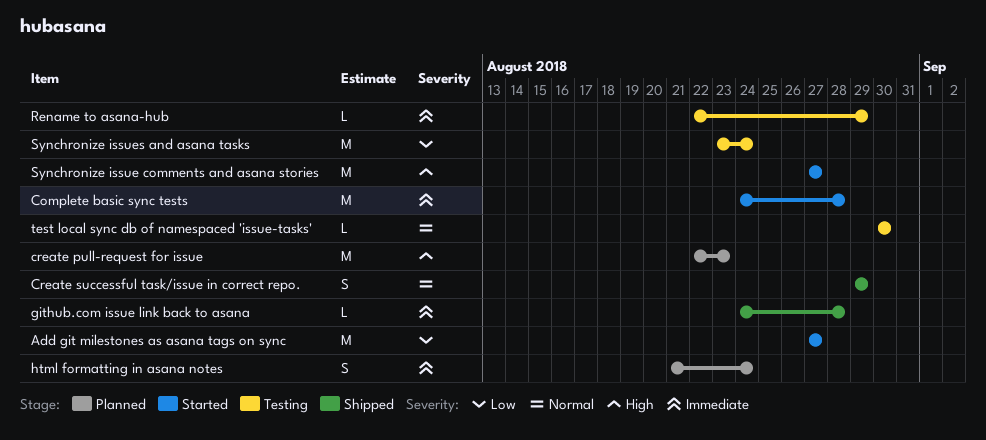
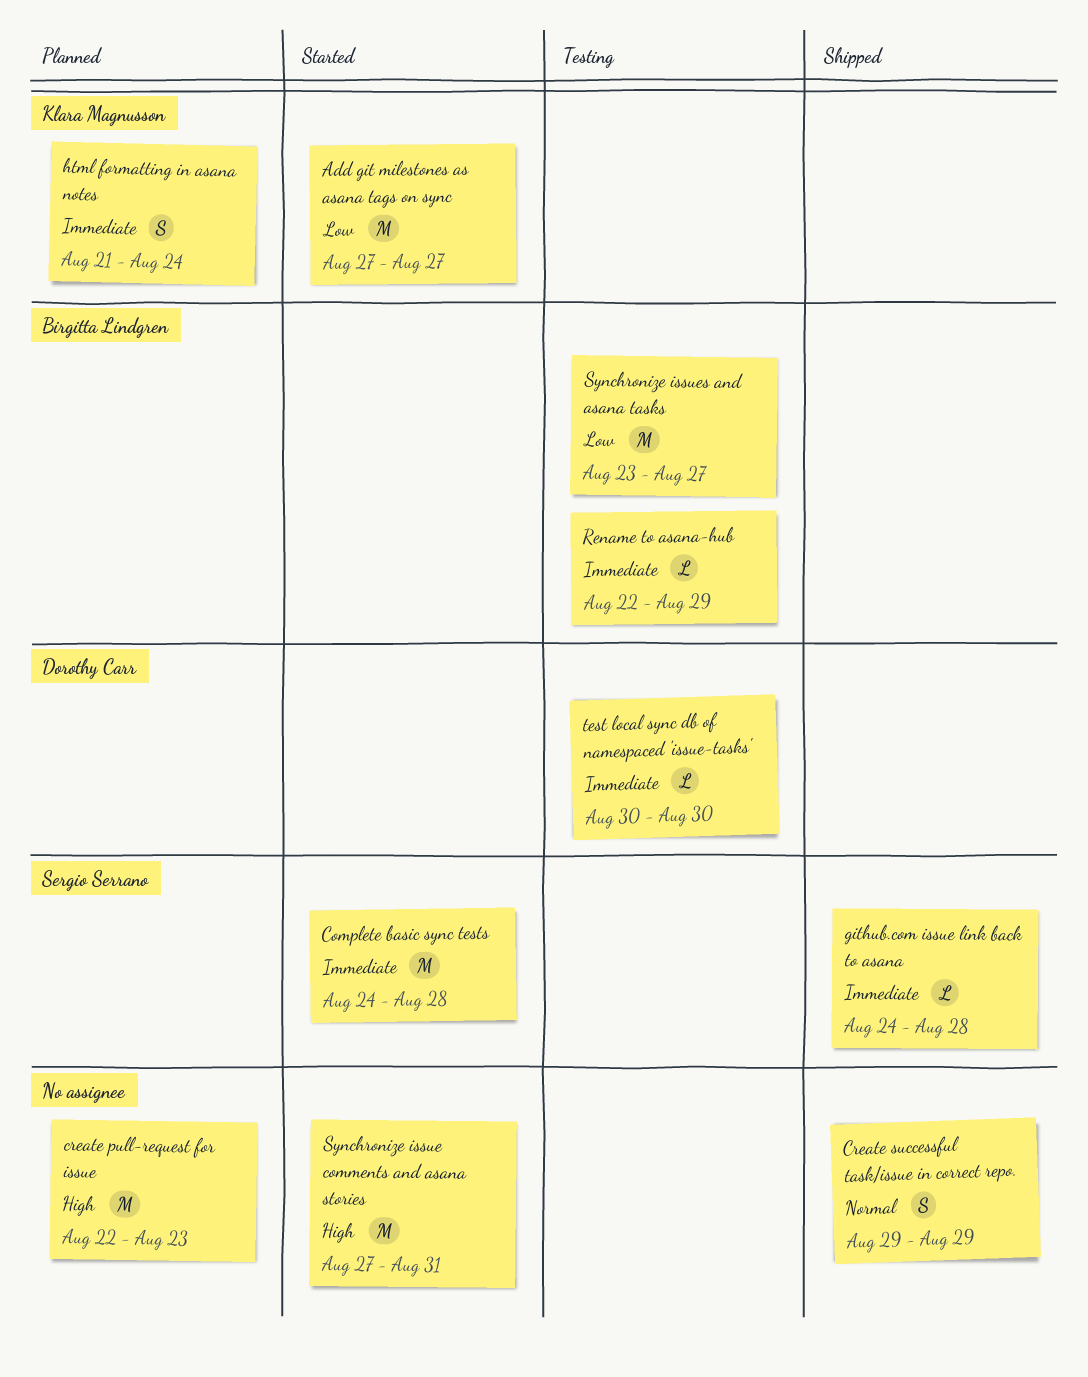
Synchronize issue comments and asana stories, due: Aug 27 -> Aug 31
Synchronize issues and asana tasks, due: Aug 24 -> Aug 27
test local sync db of namespaced 'issue-tasks', priority: Normal -> Immediate

